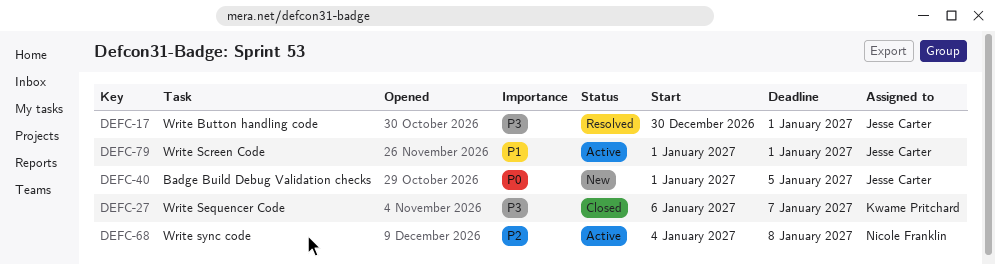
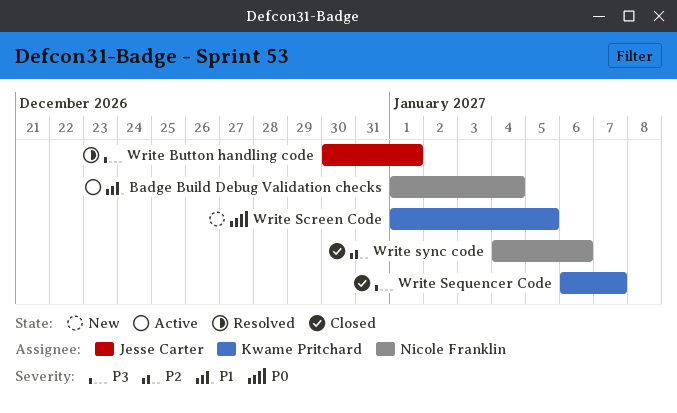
Badge Build Debug Validation checks, status: New -> Active
Badge Build Debug Validation checks, owner: Jesse Carter -> Nicole Franklin
Badge Build Debug Validation checks, priority: P0 -> P1
Badge Build Debug Validation checks, due: Jan 5 -> Jan 4
Write Screen Code, status: Active -> New
Write Screen Code, owner: Jesse Carter -> Kwame Pritchard
Write Screen Code, priority: P1 -> P0
Write Screen Code, due: Jan 1 -> Jan 5
Write sync code, status: Active -> Closed
Write sync code, due: Jan 8 -> Jan 6

